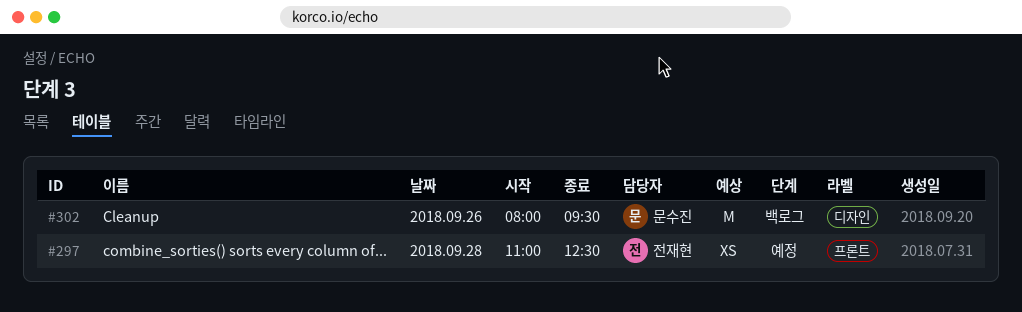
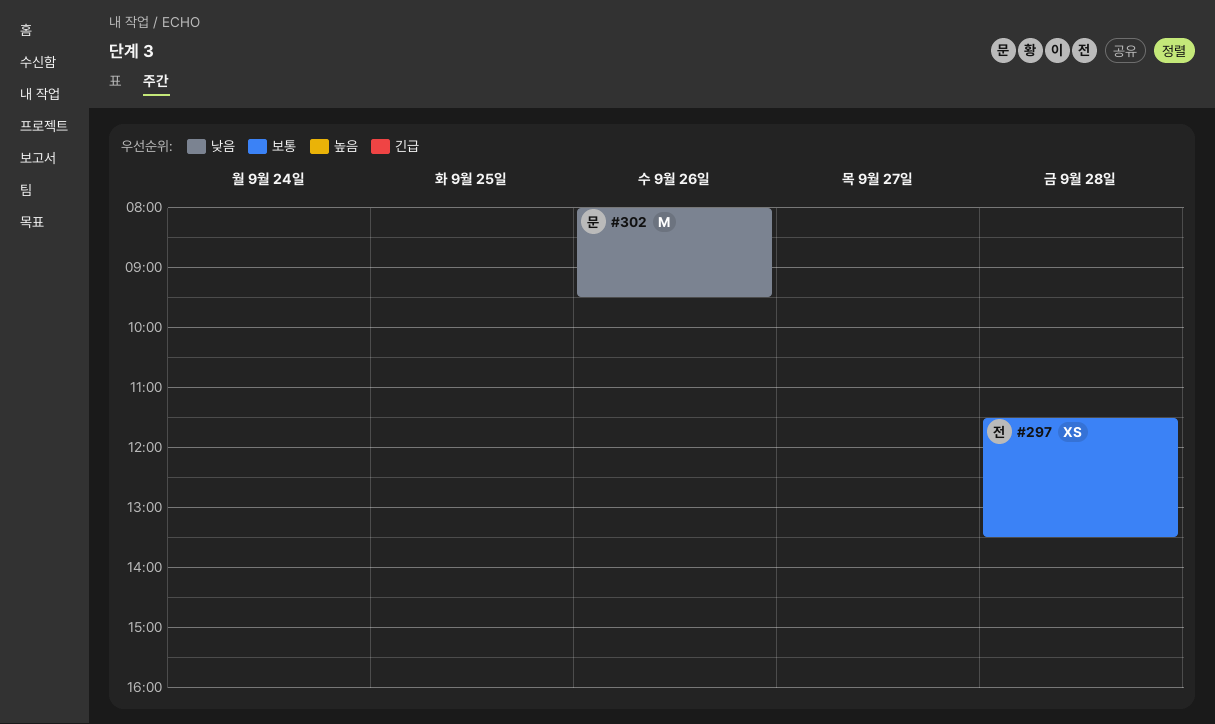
#297, begins: 11:00 -> 11:30
#297, ends: 12:30 -> 13:30

